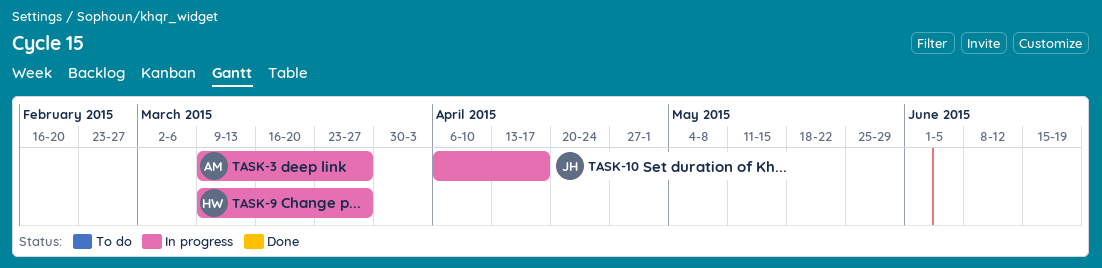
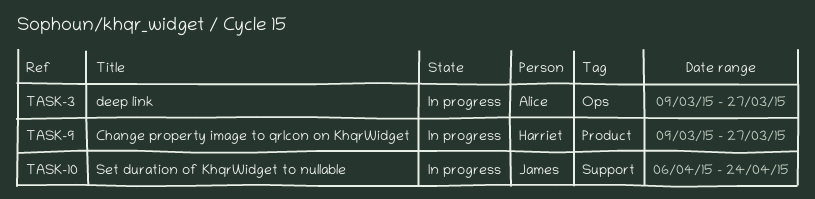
TASK-10, due: Apr 17 -> Apr 24

